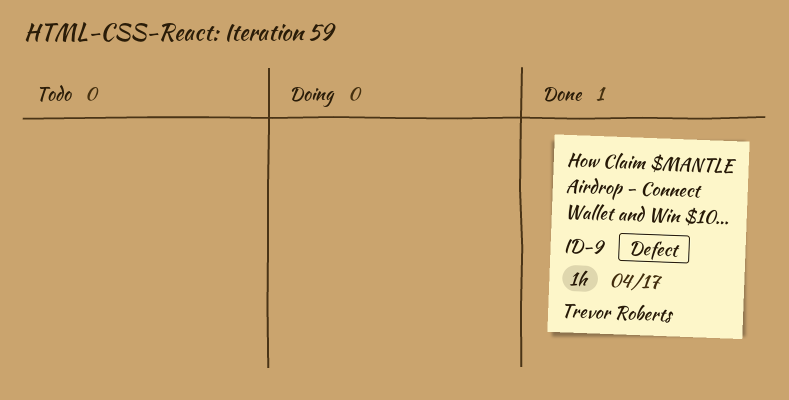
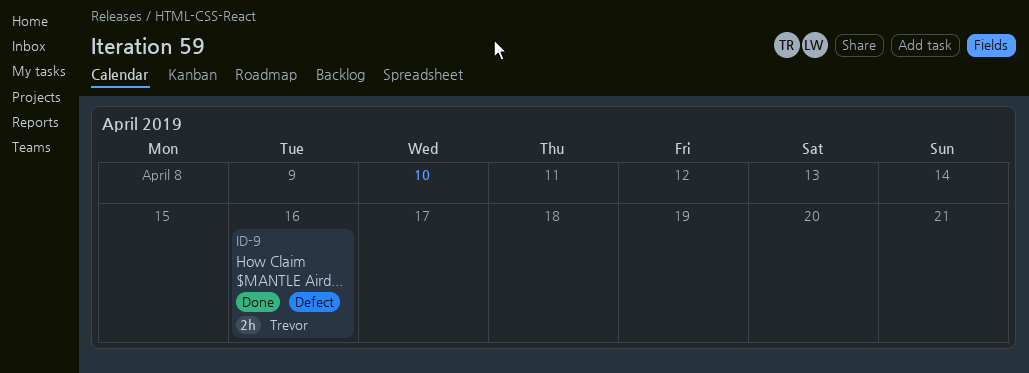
ID-9, estimate: 1h -> 2h
ID-9, due: Apr 17 -> Apr 16

